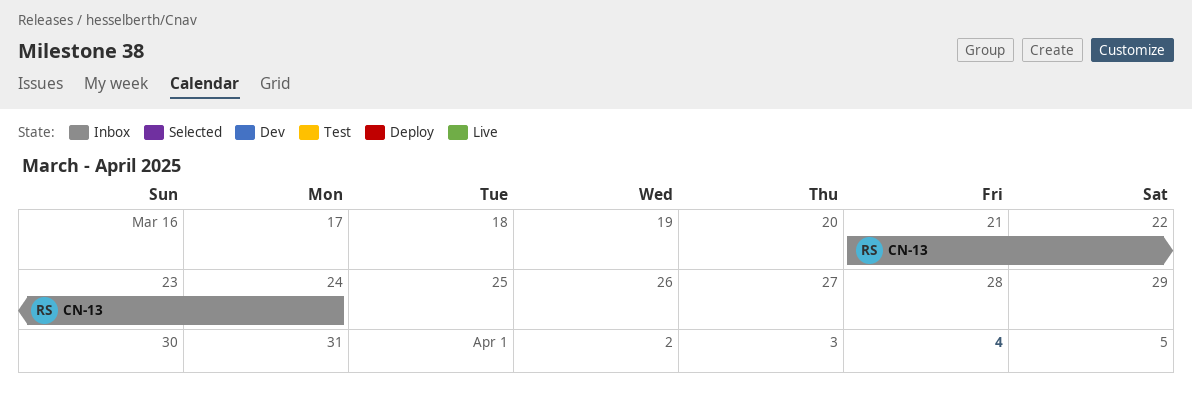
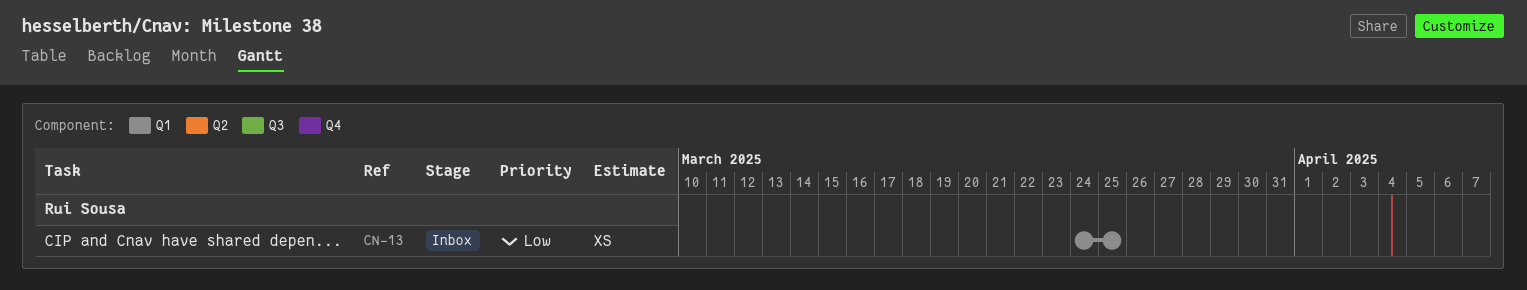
CN-13, start: Mar 21 -> Mar 24
CN-13, due: Mar 24 -> Mar 25

